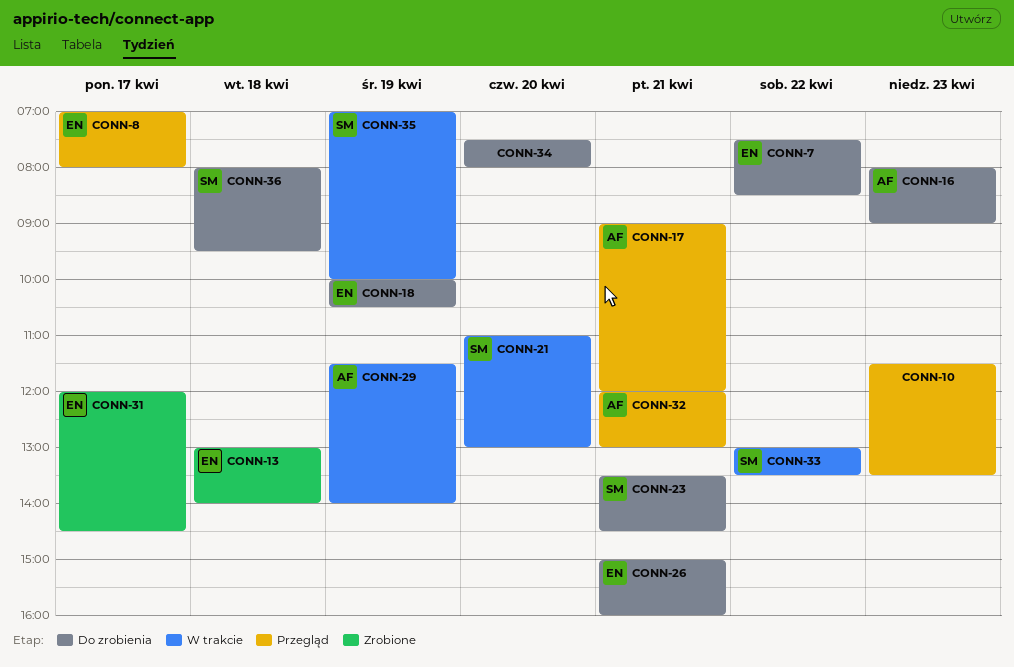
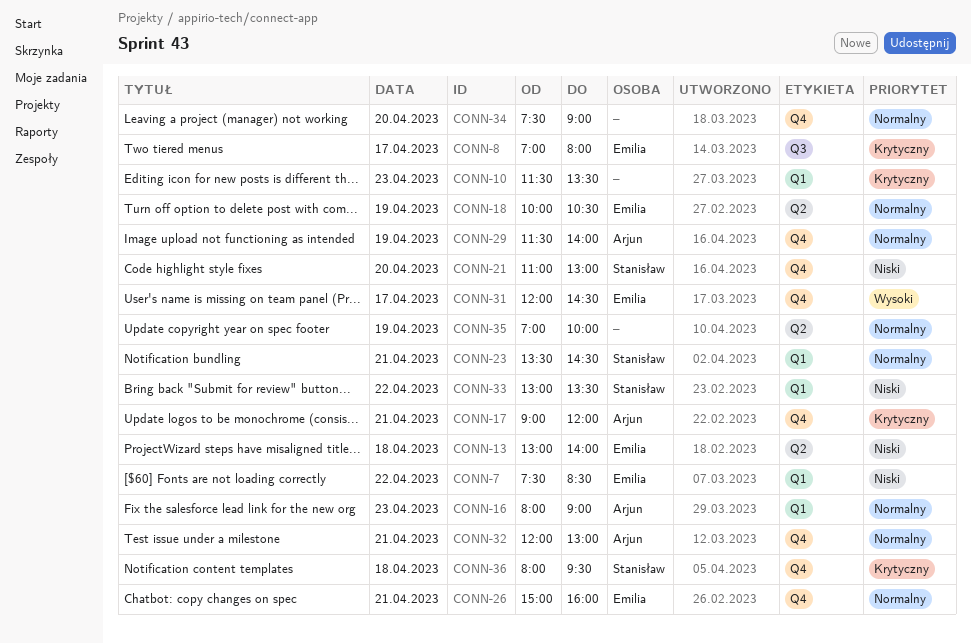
CONN-34, ends: 08:00 -> 09:00
CONN-35, owner: Stanisław -> none

